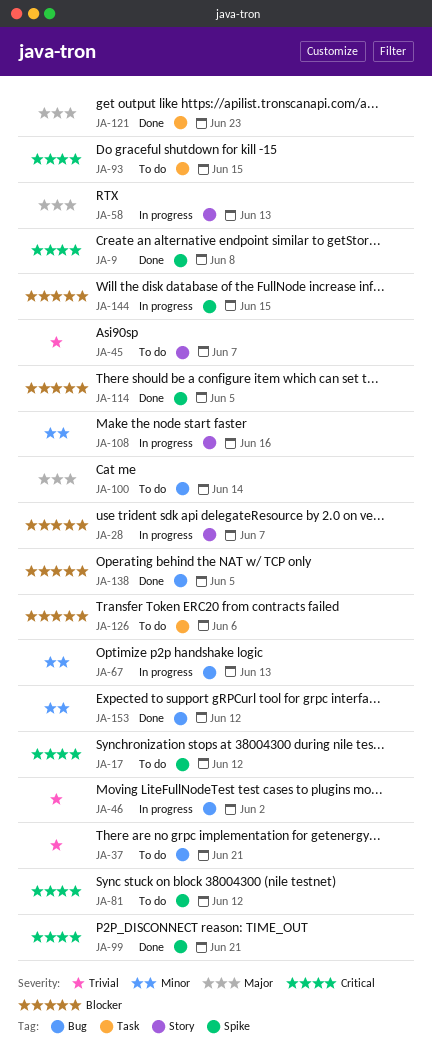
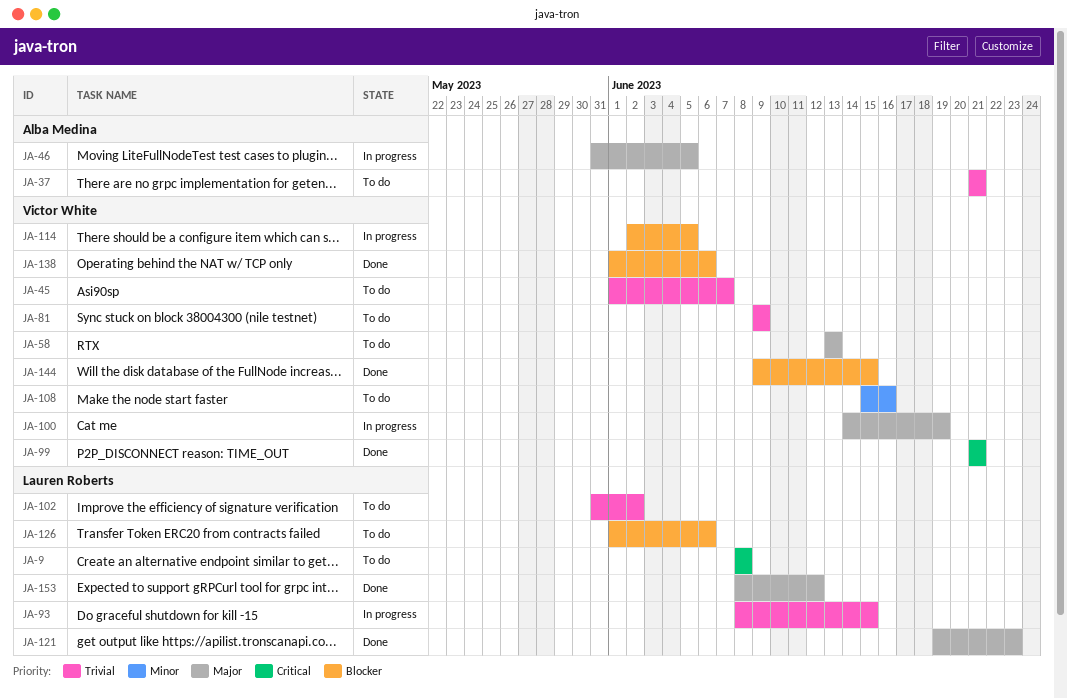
JA-9, status: Done -> To do
JA-17: present -> none
JA-28: present -> none
JA-46, priority: Trivial -> Major
JA-46, due: Jun 2 -> Jun 5
JA-58, status: In progress -> To do
JA-67: present -> none
JA-81, priority: Critical -> Trivial
JA-81, due: Jun 12 -> Jun 9
JA-93, status: To do -> In progress
JA-93, priority: Critical -> Trivial
JA-100, status: To do -> In progress
JA-100, due: Jun 14 -> Jun 19
JA-102: none -> present
JA-108, status: In progress -> To do
JA-114, status: Done -> In progress
JA-138, due: Jun 5 -> Jun 6
JA-144, status: In progress -> Done
JA-153, priority: Minor -> Major

